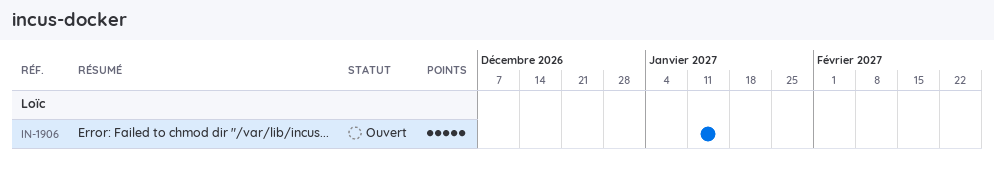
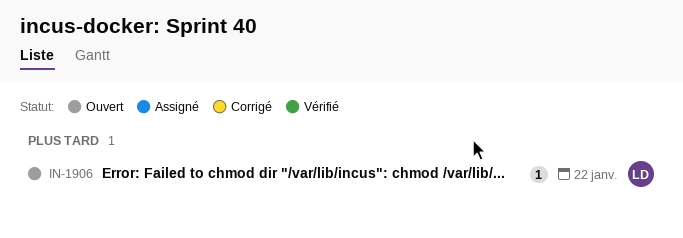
IN-1906, estimate: 5 -> 1
IN-1906, due: Jan 15 -> Jan 22

